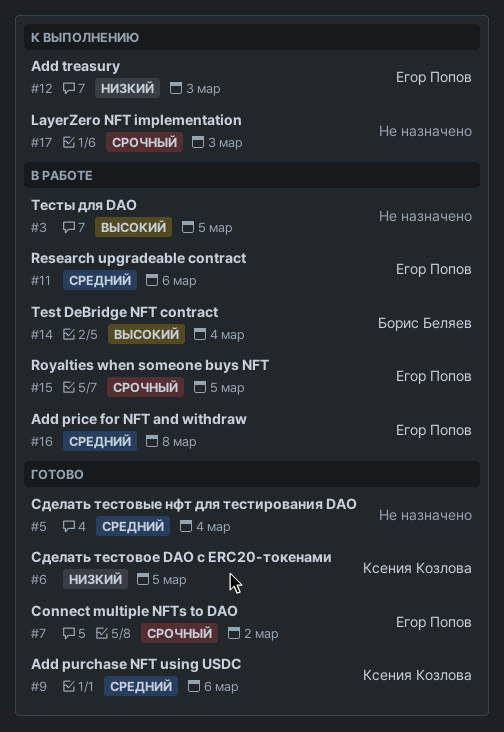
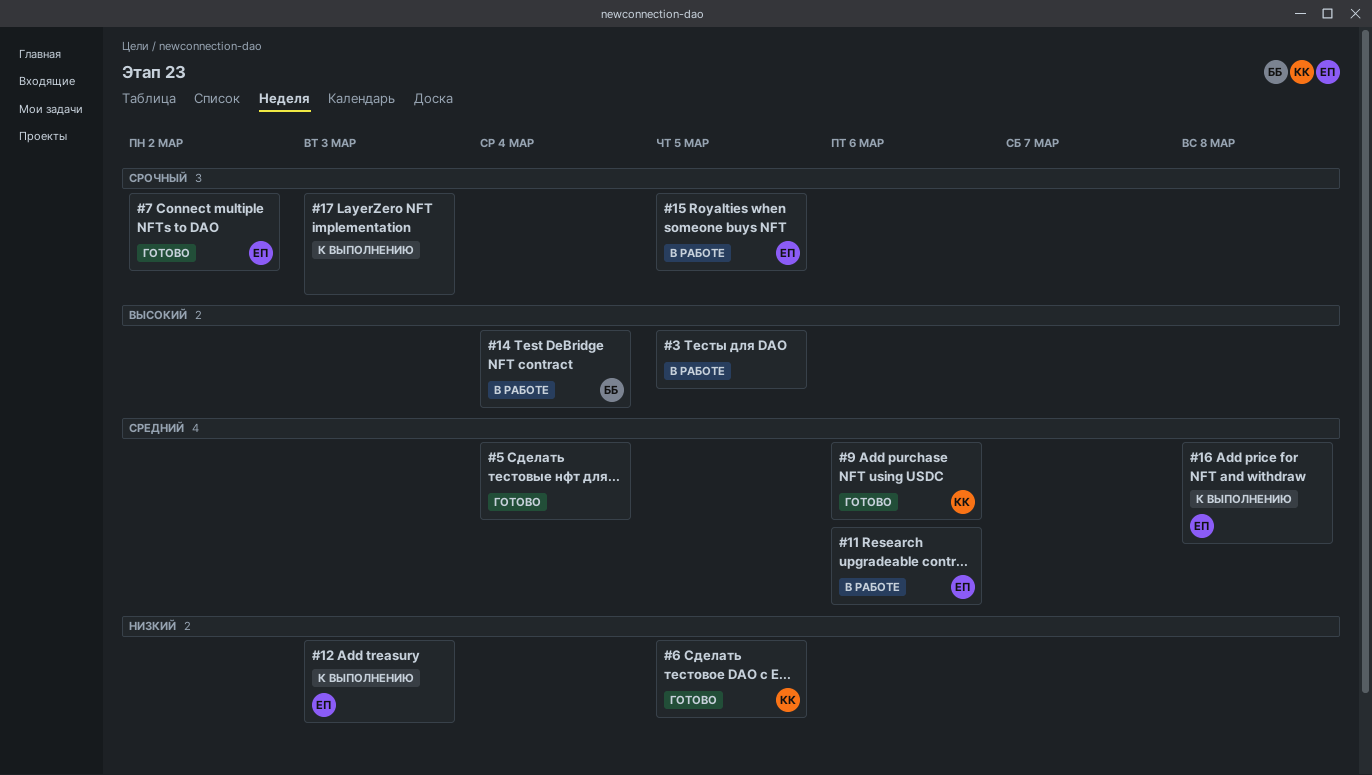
#16, status: В работе -> К выполнению

